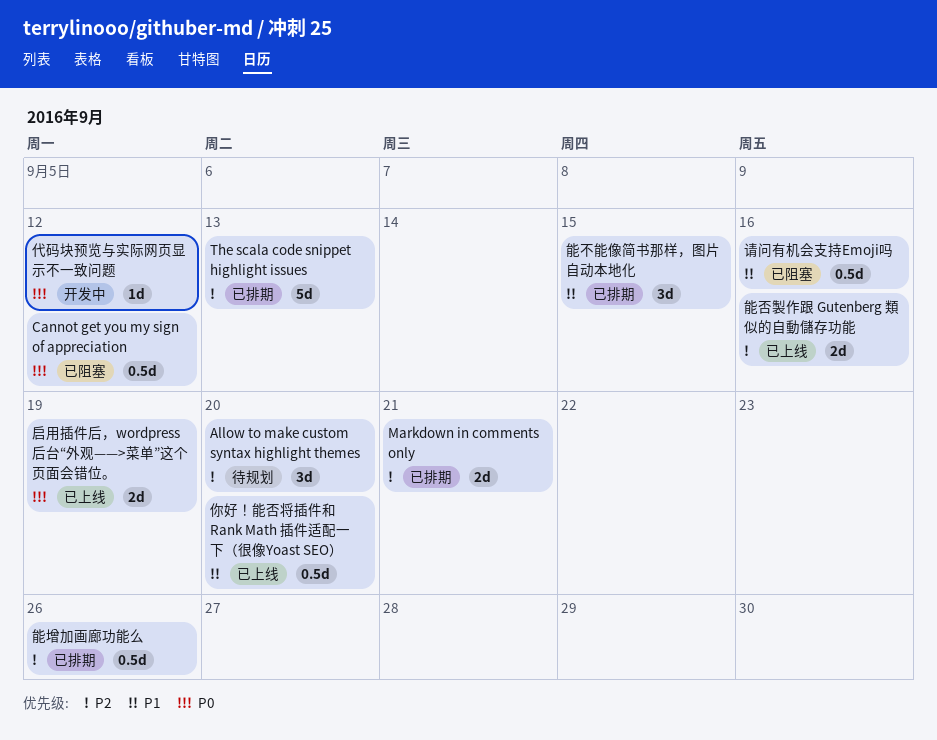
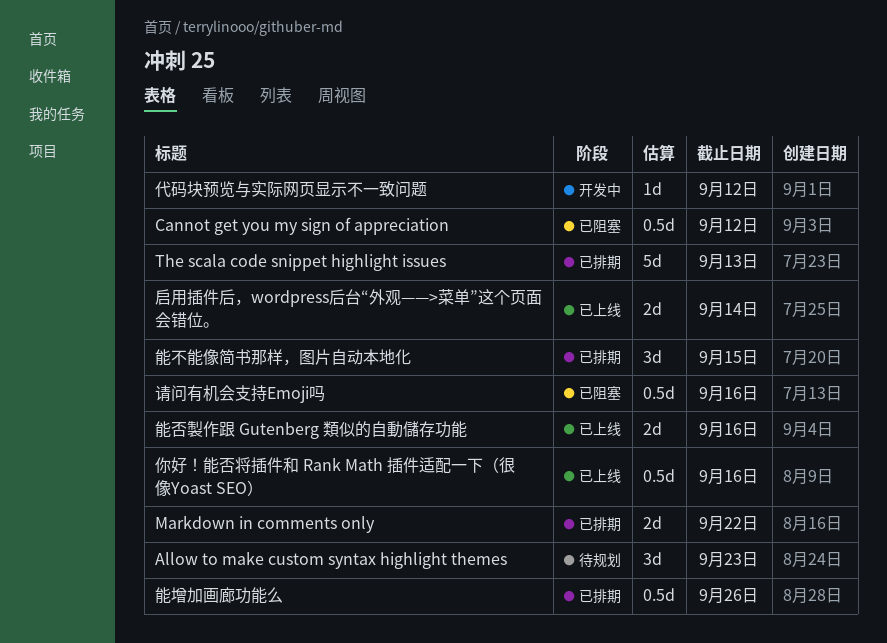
Allow to make custom syntax highlight themes, due: Sep 20 -> Sep 23
Markdown in comments only, due: Sep 21 -> Sep 22
你好！能否将插件和 Rank Math 插件适配一下（很像Yoast SEO）, due: Sep 20 -> Sep 16
启用插件后，wordpress后台“外观——>菜单”这个页面会错位。, due: Sep 19 -> Sep 14

